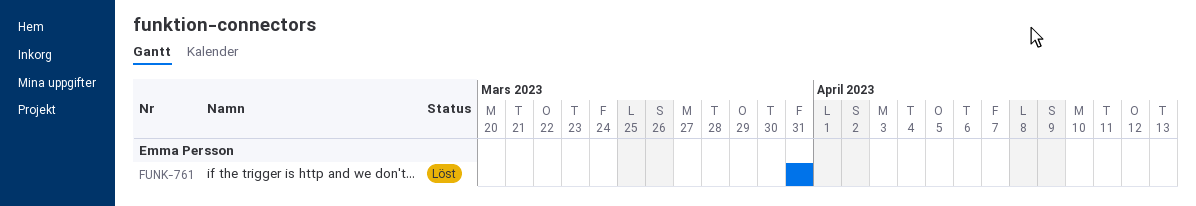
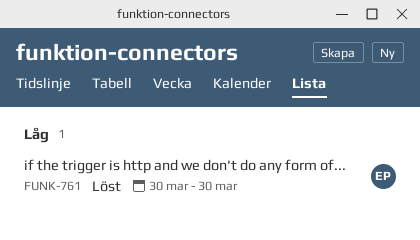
FUNK-761, start: Mar 31 -> Mar 30
FUNK-761, due: Mar 31 -> Mar 30

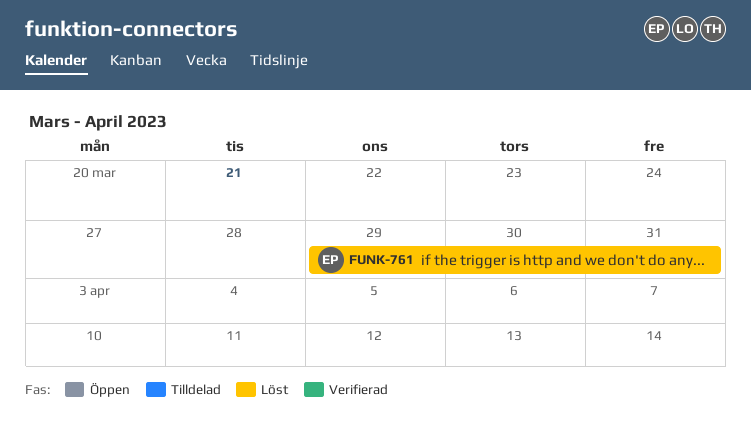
FUNK-761, start: Mar 30 -> Mar 29
FUNK-761, due: Mar 30 -> Mar 31

